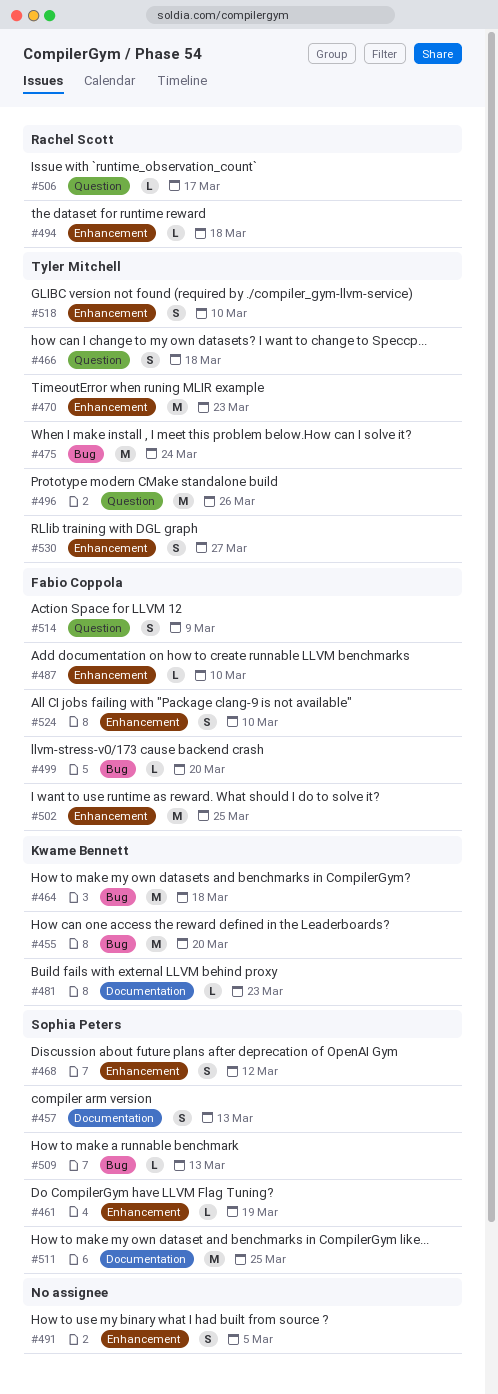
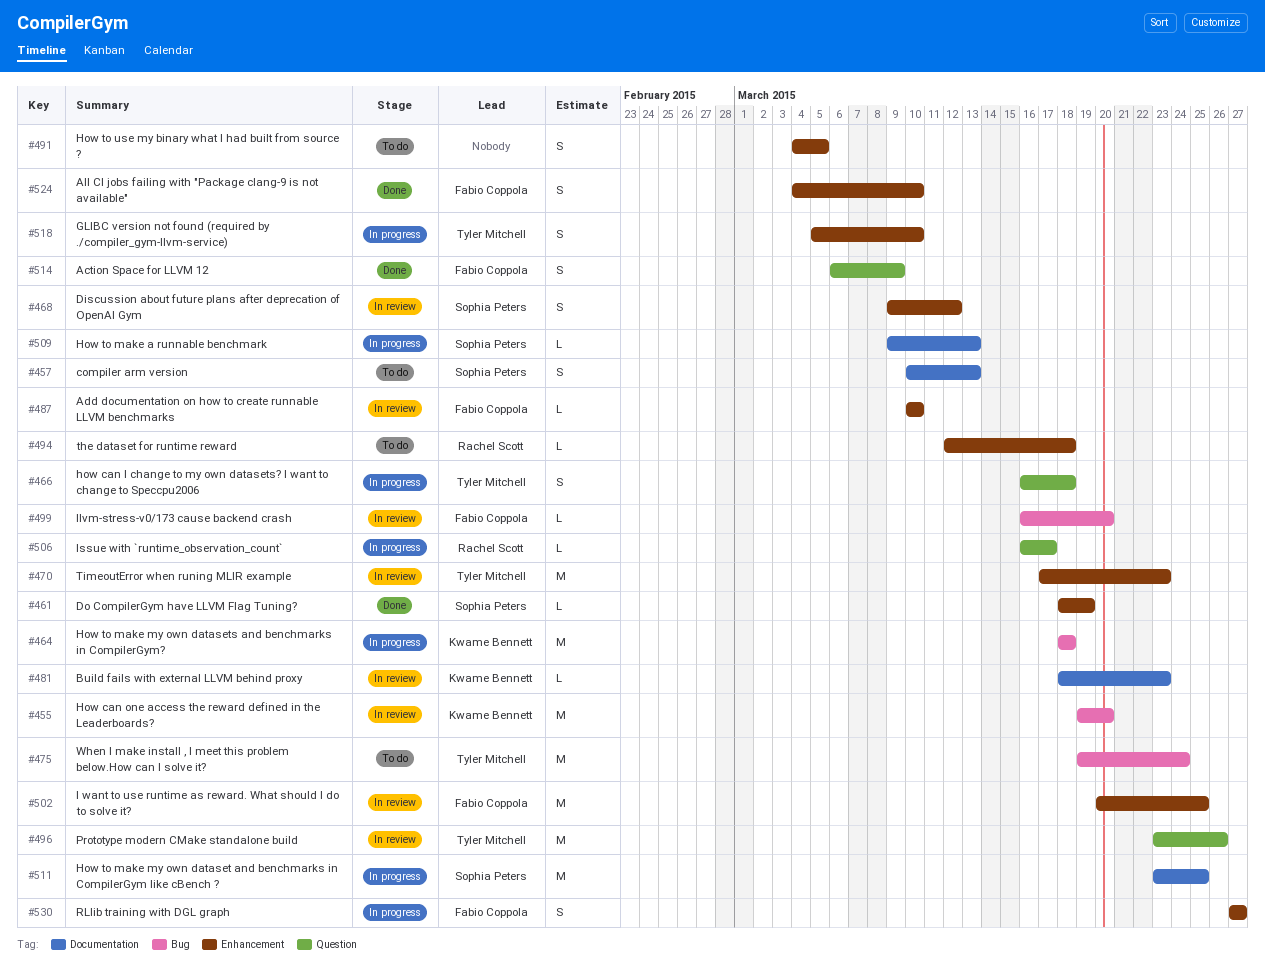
#509, label: Bug -> Documentation
#530, owner: Tyler Mitchell -> Fabio Coppola

